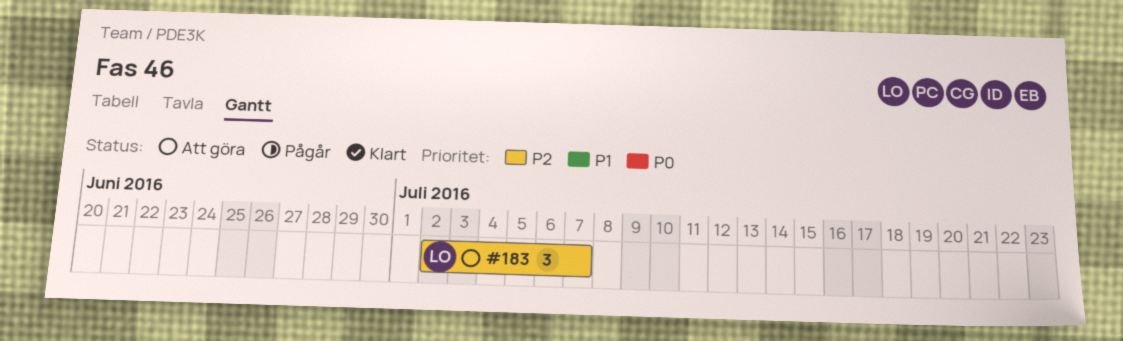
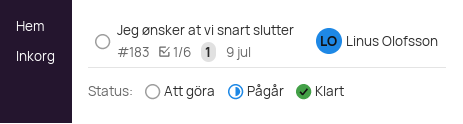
#183, estimate: 3 -> 1
#183, due: Jul 7 -> Jul 9

